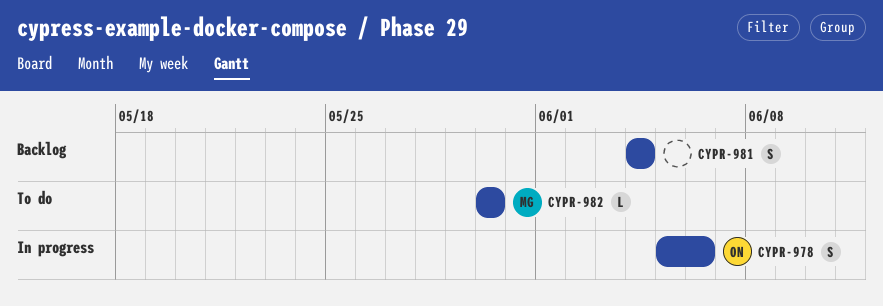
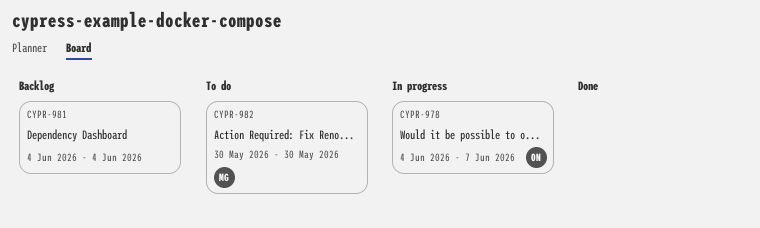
CYPR-978, start: Jun 5 -> Jun 4
CYPR-978, due: Jun 6 -> Jun 7

